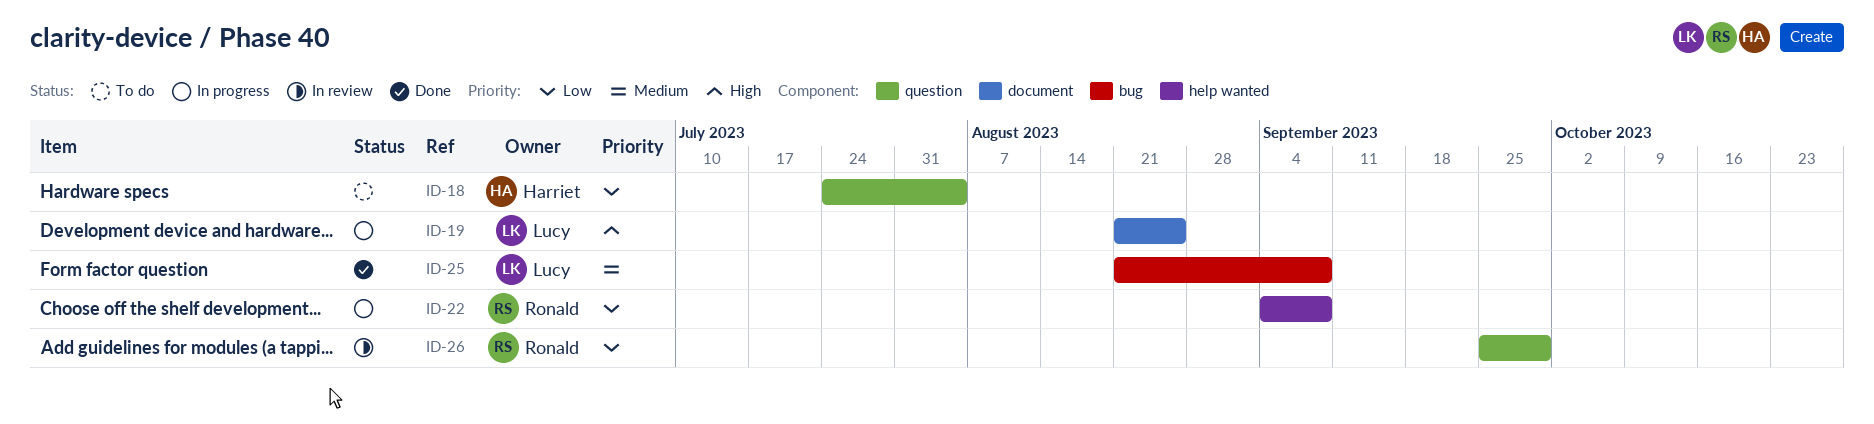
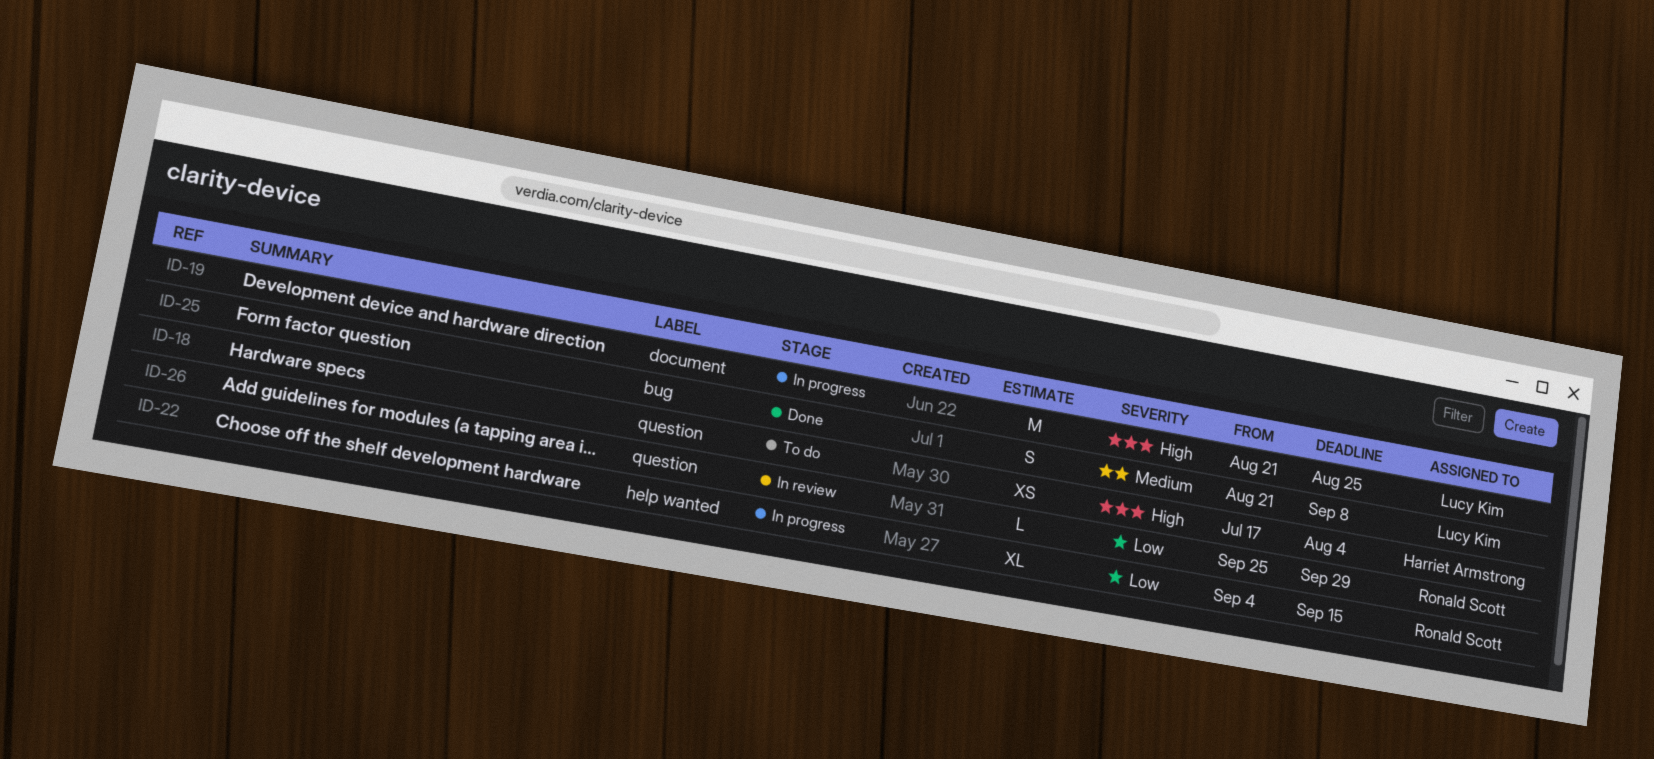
ID-18, priority: Low -> High
ID-18, start: Jul 24 -> Jul 17
ID-22, due: Sep 8 -> Sep 15

